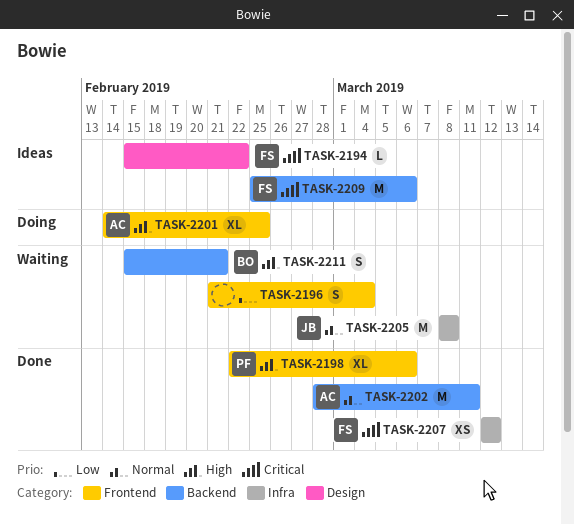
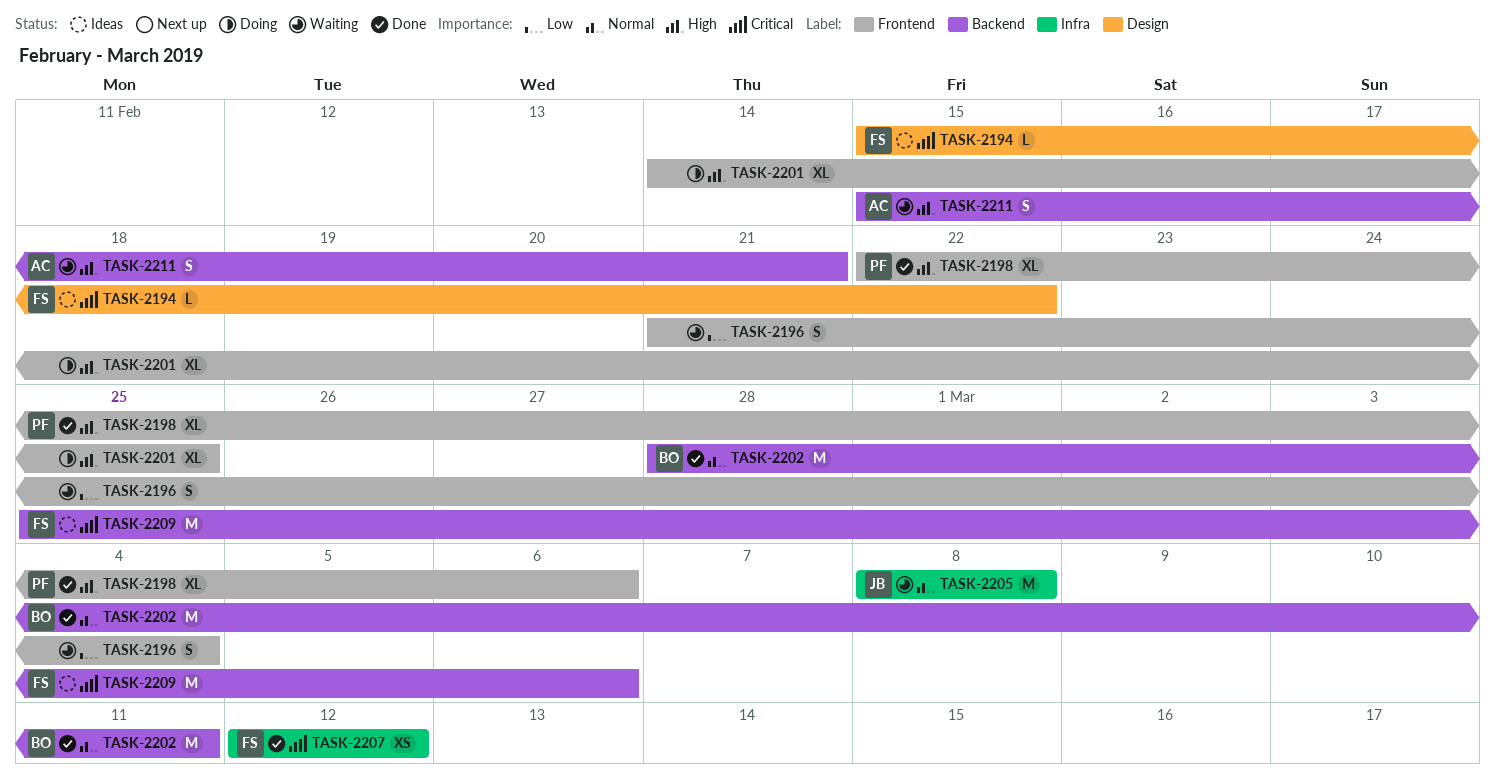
TASK-2201, owner: AC -> none
TASK-2202, owner: AC -> BO
TASK-2211, owner: BO -> AC

